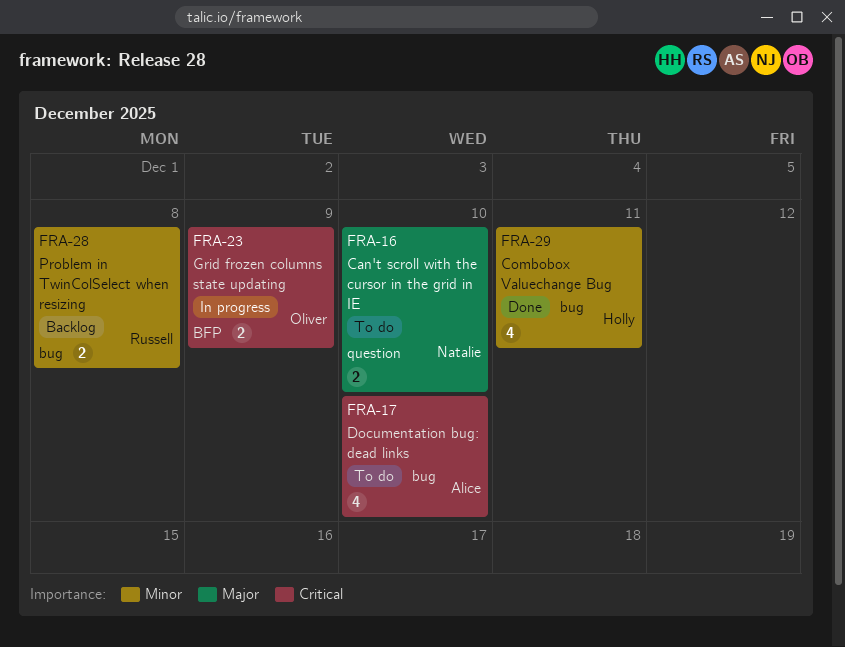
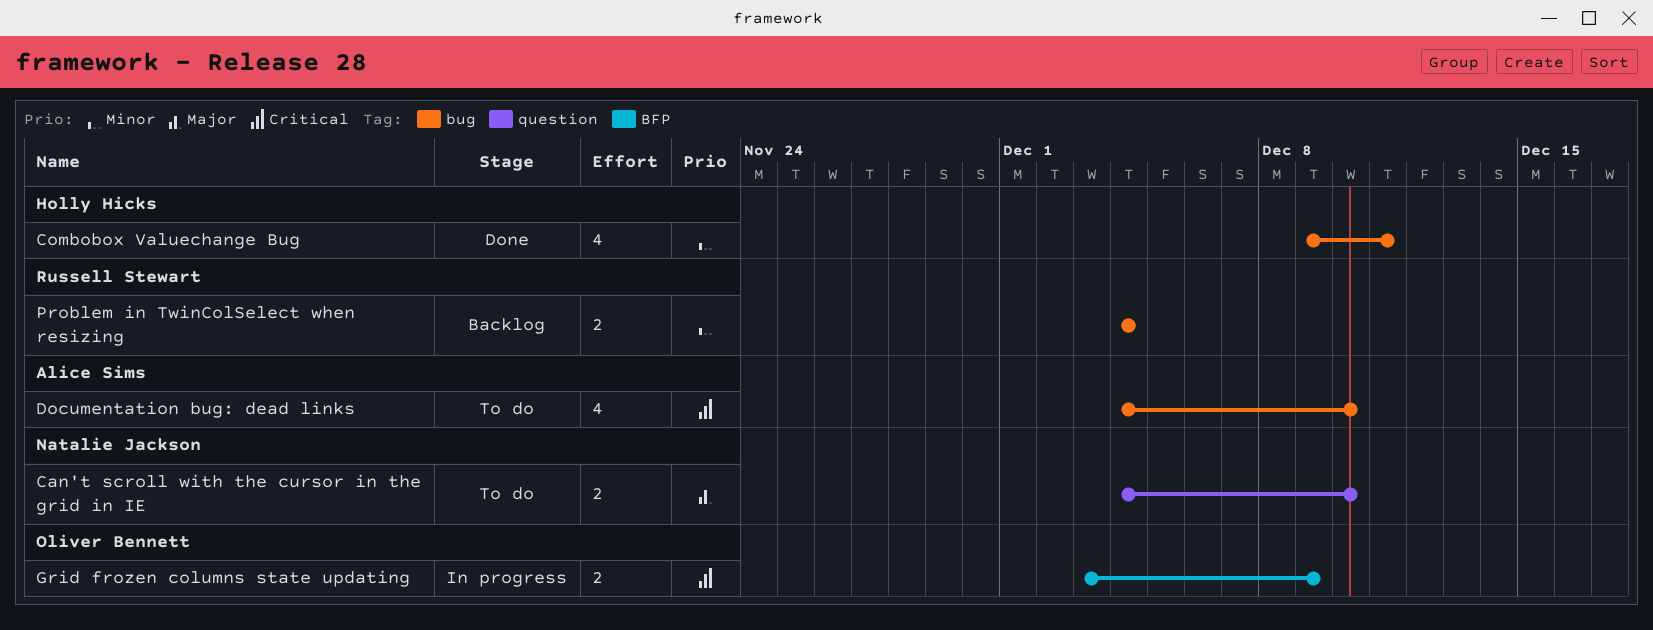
Problem in TwinColSelect when resizing, due: Dec 8 -> Dec 4

